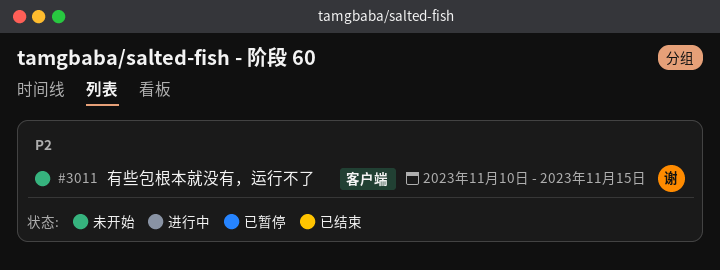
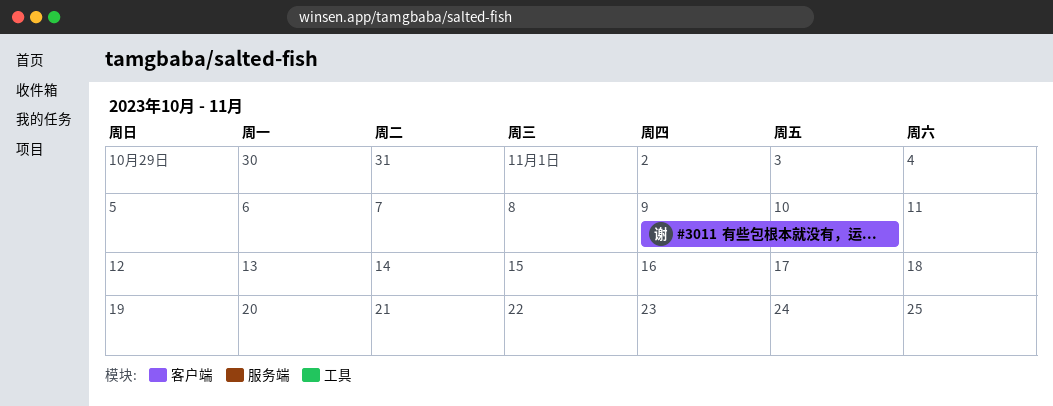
#3011, start: Nov 10 -> Nov 9
#3011, due: Nov 15 -> Nov 10

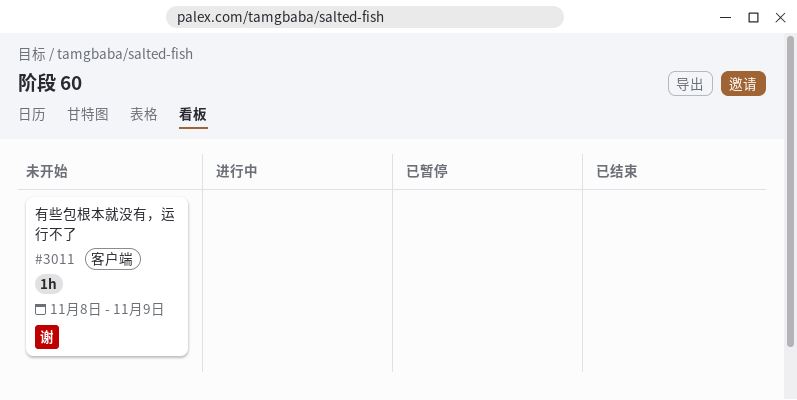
#3011, start: Nov 9 -> Nov 8
#3011, due: Nov 10 -> Nov 9

